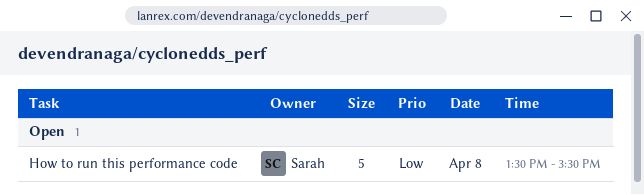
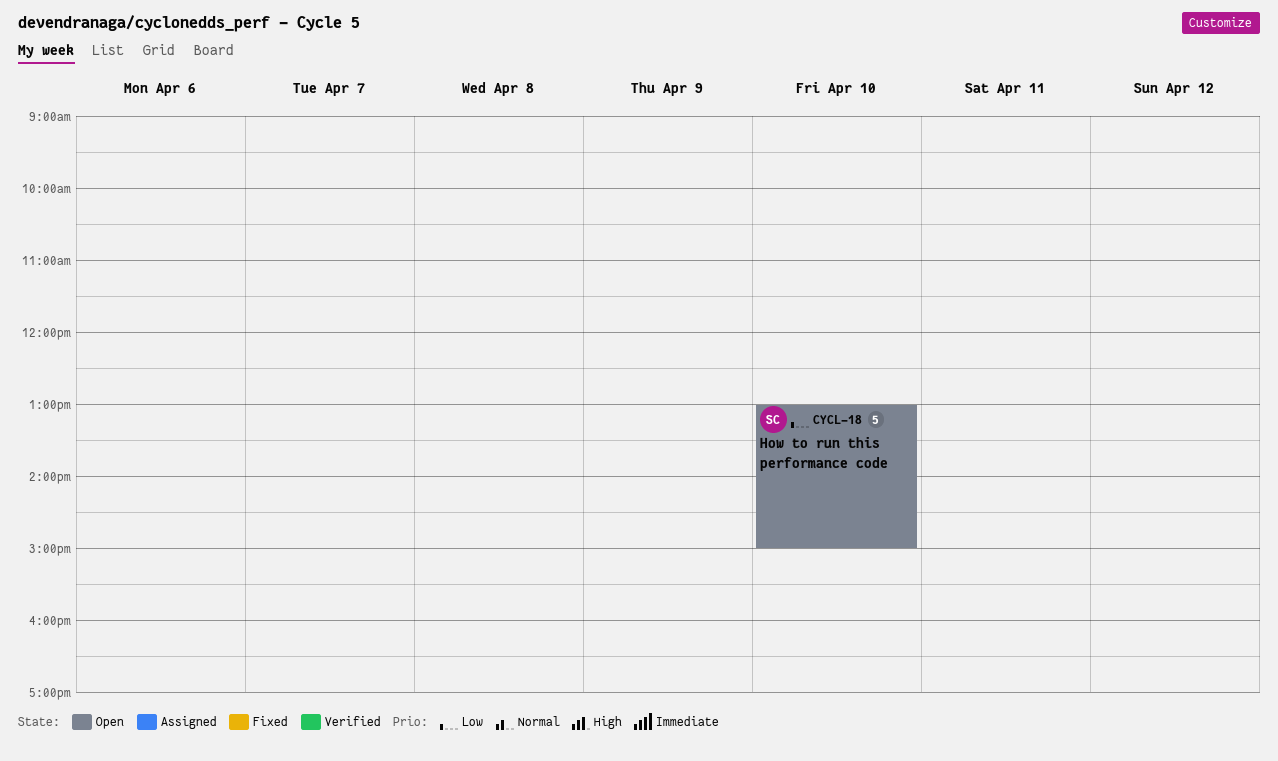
How to run this performance code, day: Apr 8 -> Apr 10
How to run this performance code, begins: 13:30 -> 13:00
How to run this performance code, ends: 15:30 -> 15:00

